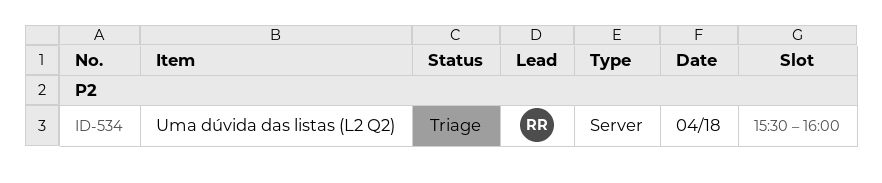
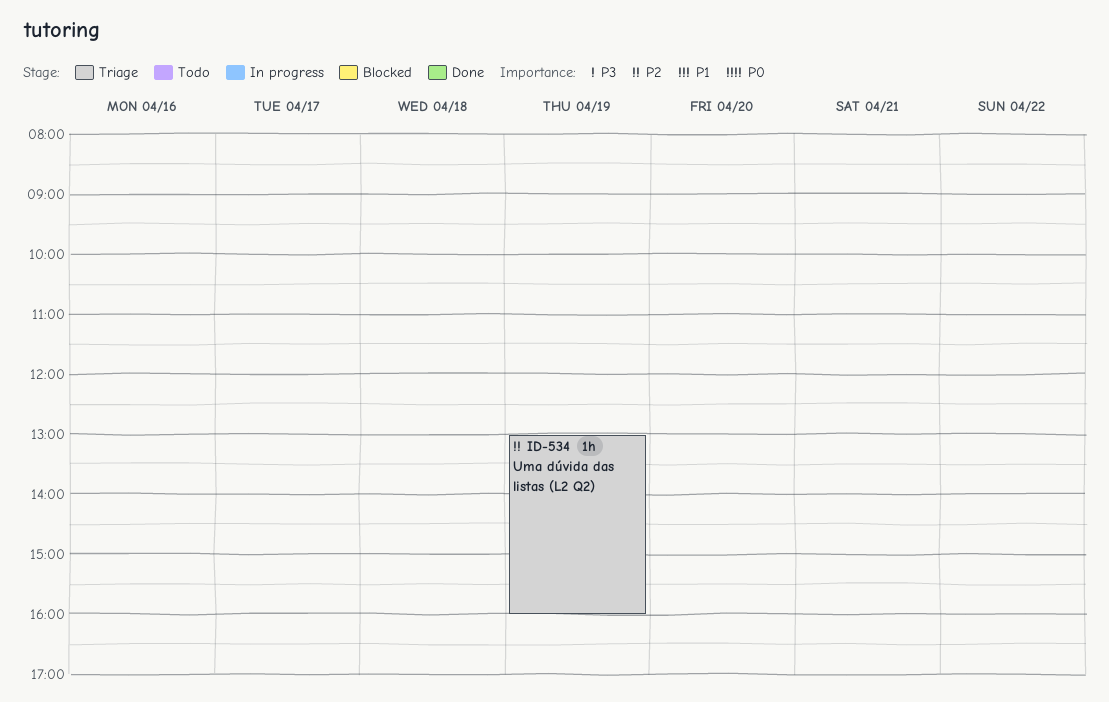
ID-534, day: Apr 18 -> Apr 19
ID-534, begins: 15:30 -> 13:00

